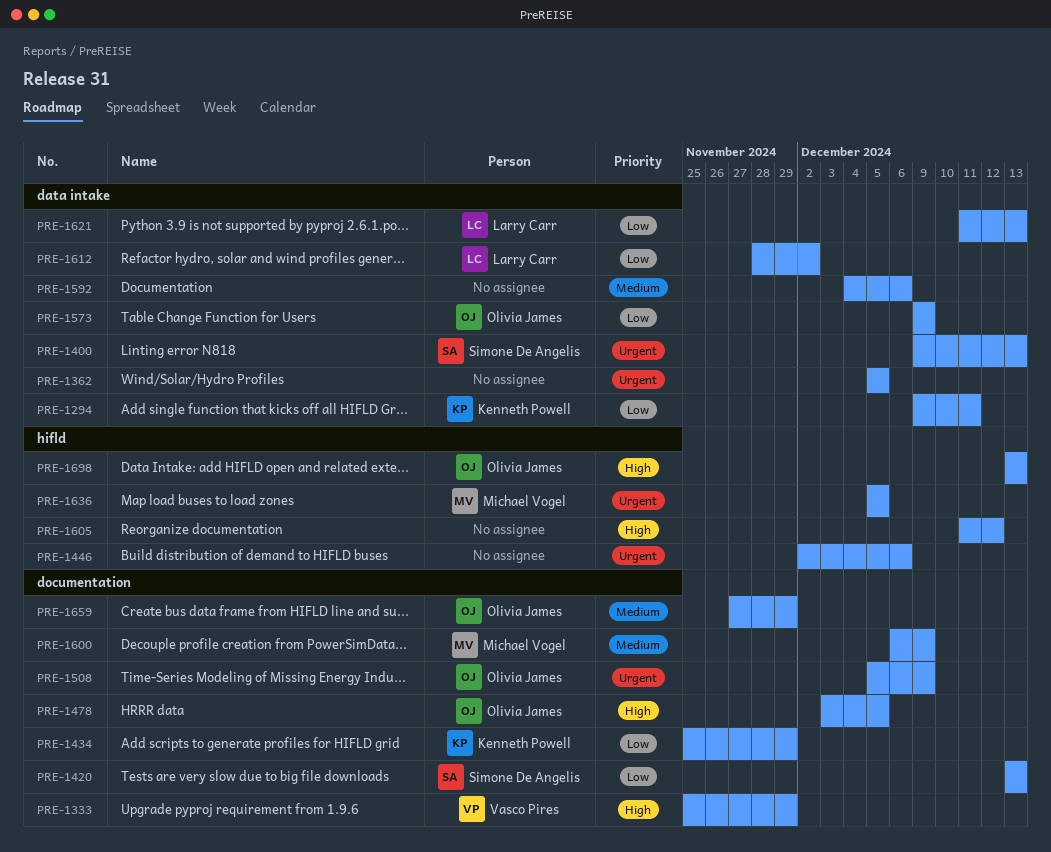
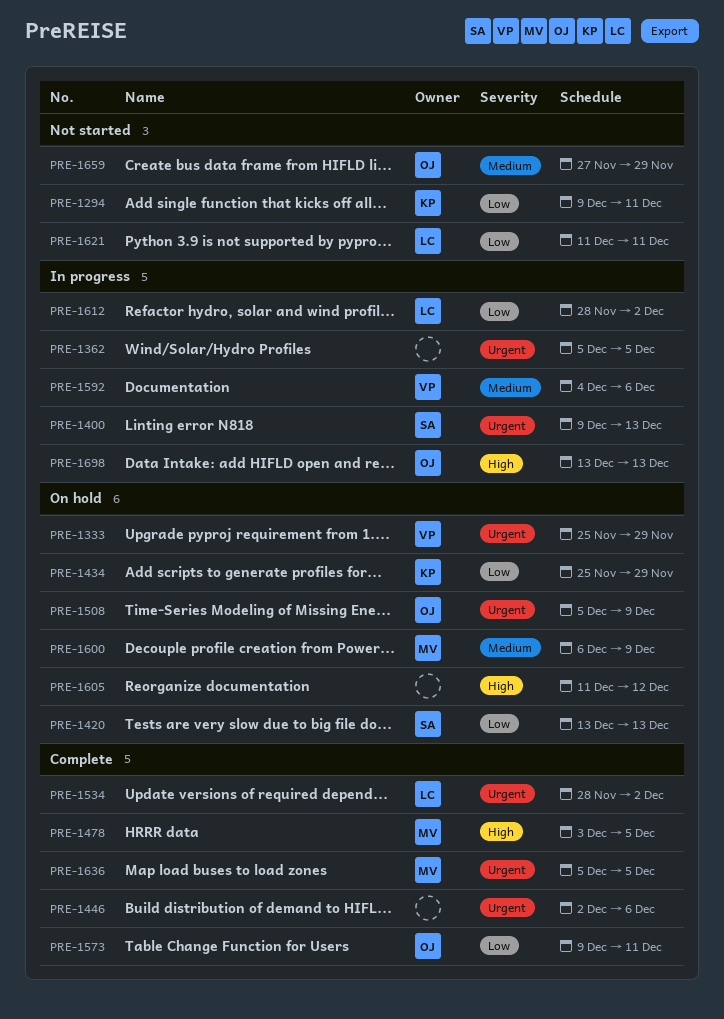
PRE-1333, priority: High -> Urgent
PRE-1478, owner: Olivia James -> Michael Vogel
PRE-1534: none -> present
PRE-1573, due: Dec 9 -> Dec 11
PRE-1592, owner: none -> Vasco Pires
PRE-1621, due: Dec 13 -> Dec 11

